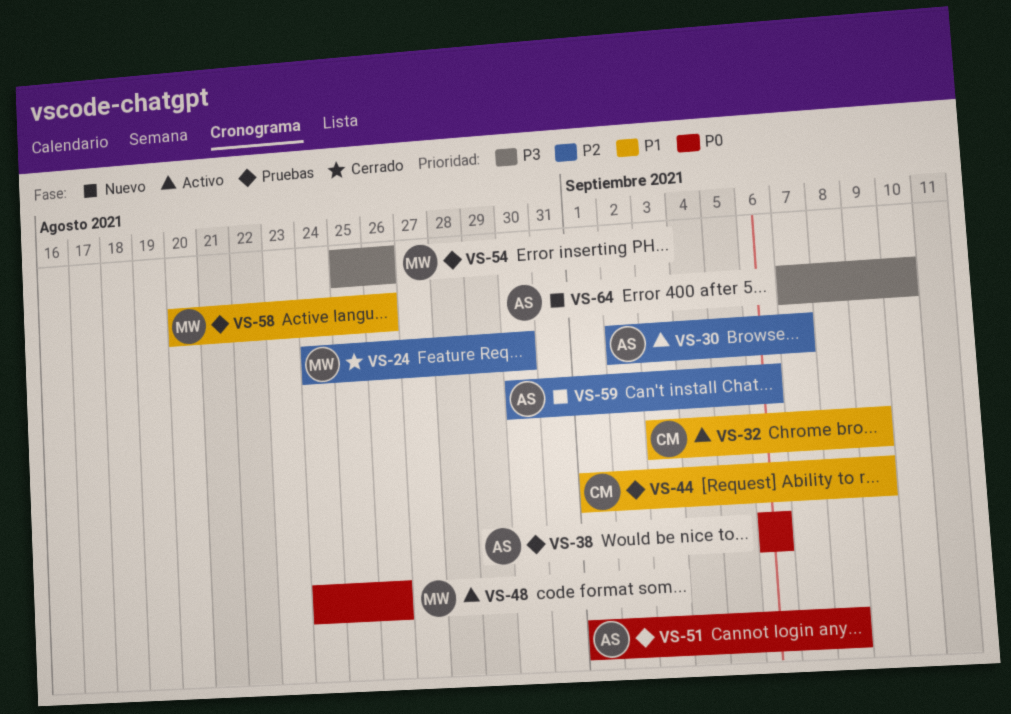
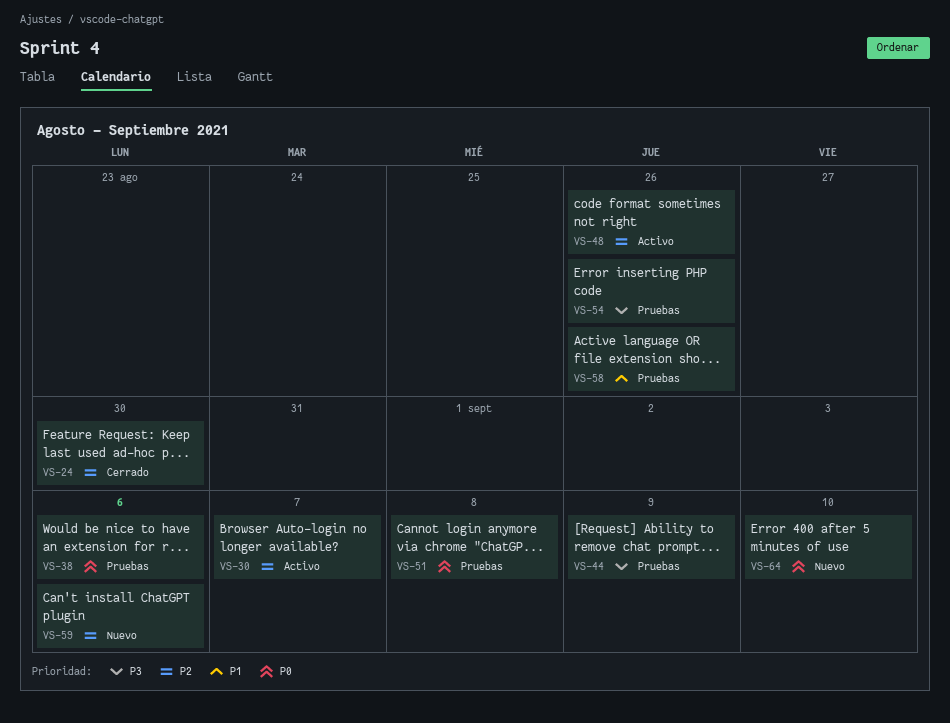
VS-32: present -> none
VS-44, priority: P1 -> P3
VS-48, priority: P0 -> P2
VS-64, priority: P3 -> P0

